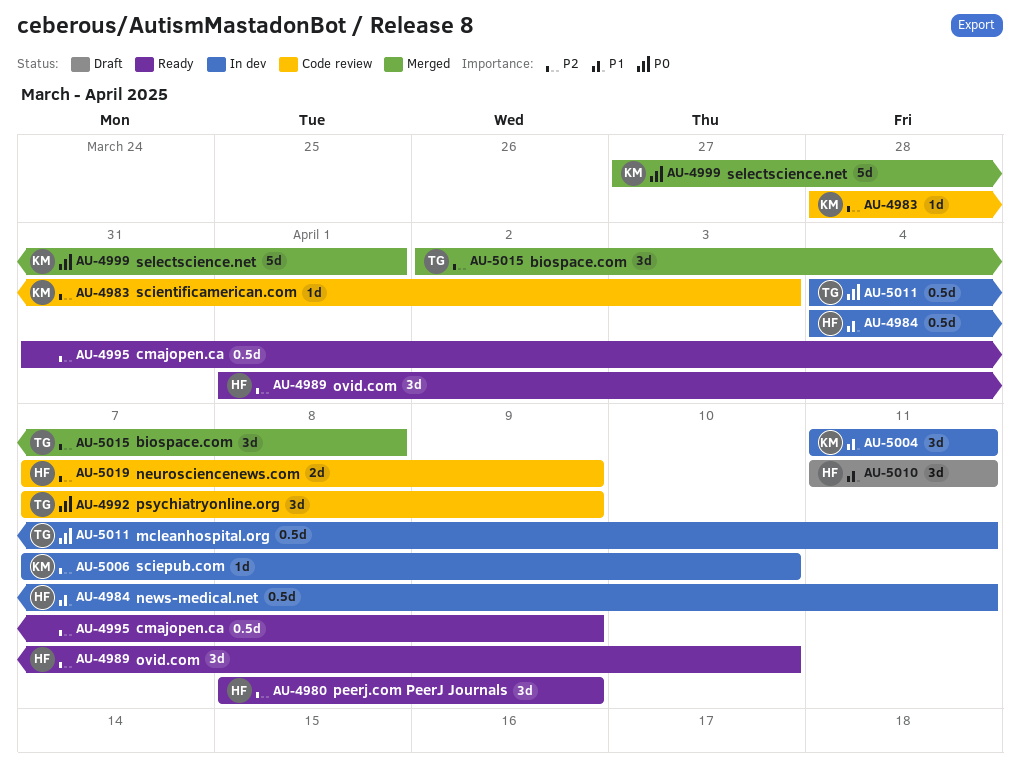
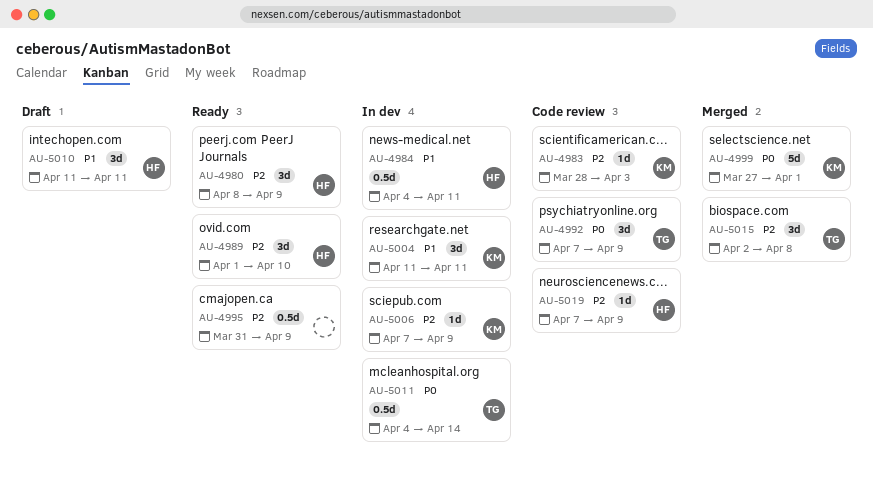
AU-5006, due: Apr 10 -> Apr 9
AU-5011, due: Apr 11 -> Apr 14
AU-5019, estimate: 2d -> 1d

